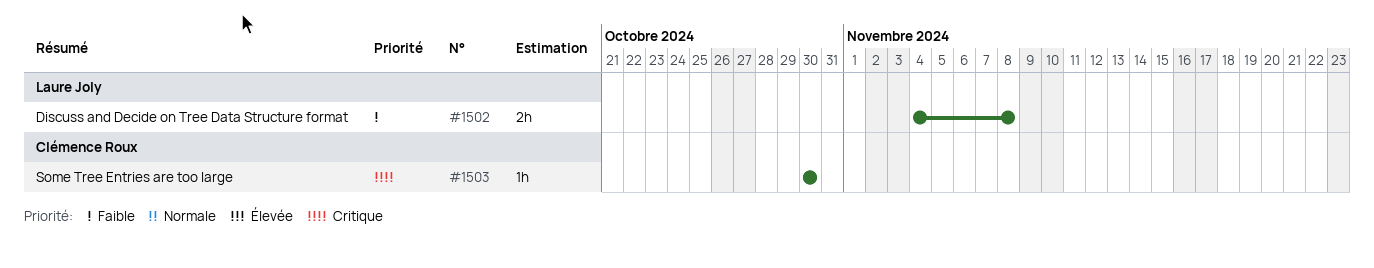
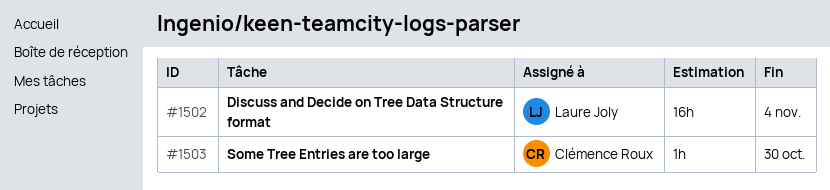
#1502, estimate: 2h -> 16h
#1502, due: Nov 8 -> Nov 4

